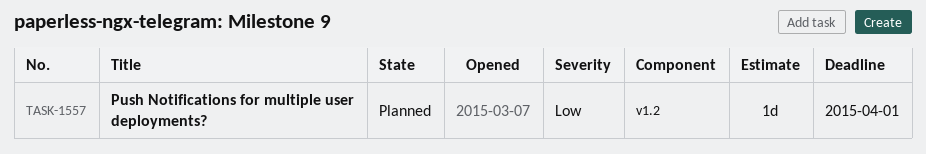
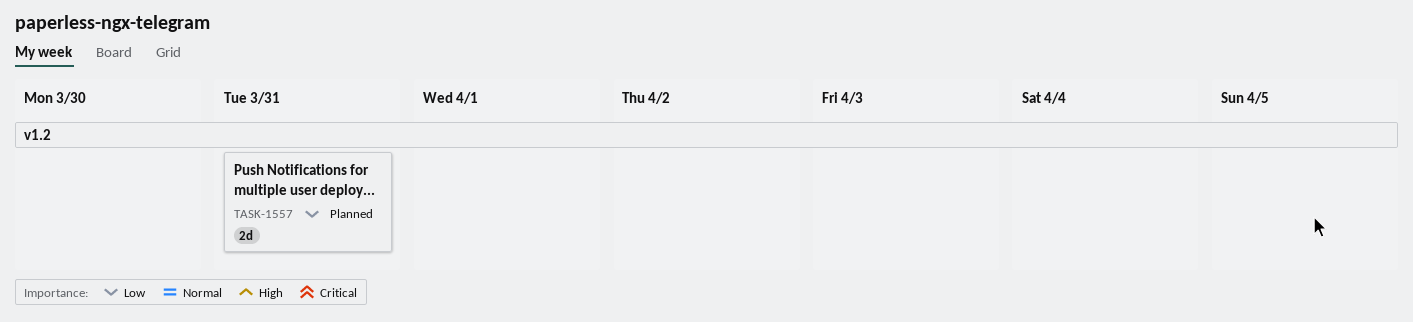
TASK-1557, estimate: 1d -> 2d
TASK-1557, due: Apr 1 -> Mar 31

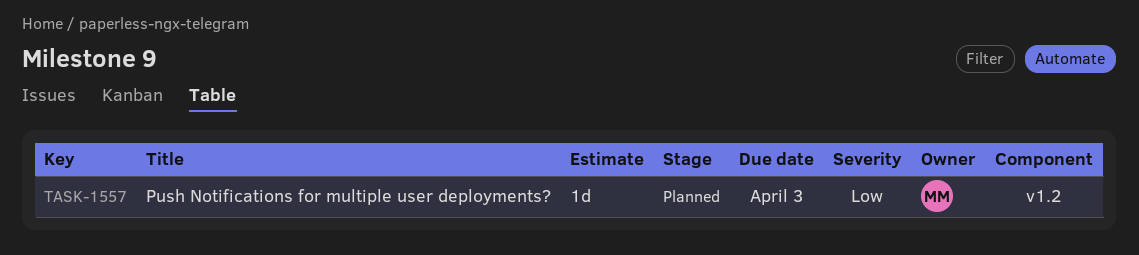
TASK-1557, estimate: 2d -> 1d
TASK-1557, due: Mar 31 -> Apr 3

